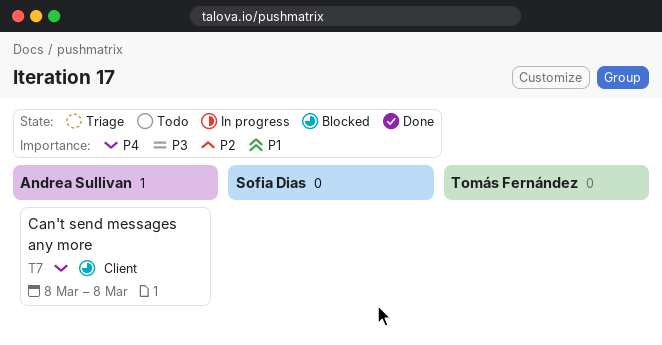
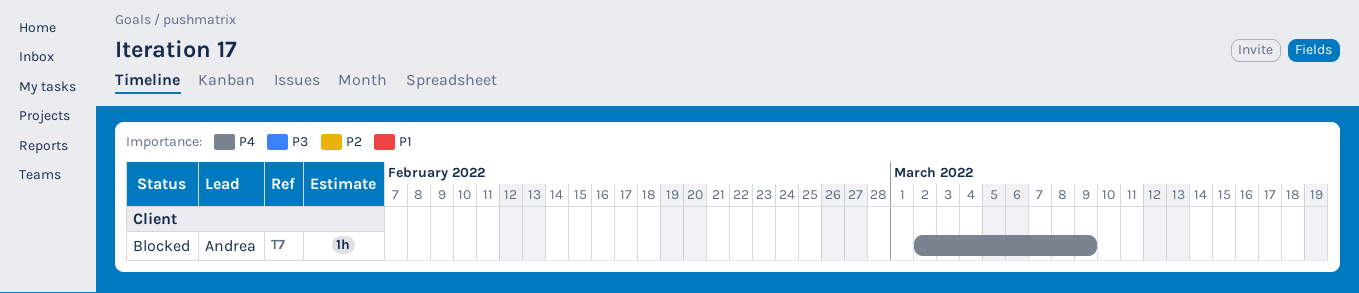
T7, start: Mar 8 -> Mar 2
T7, due: Mar 8 -> Mar 9

